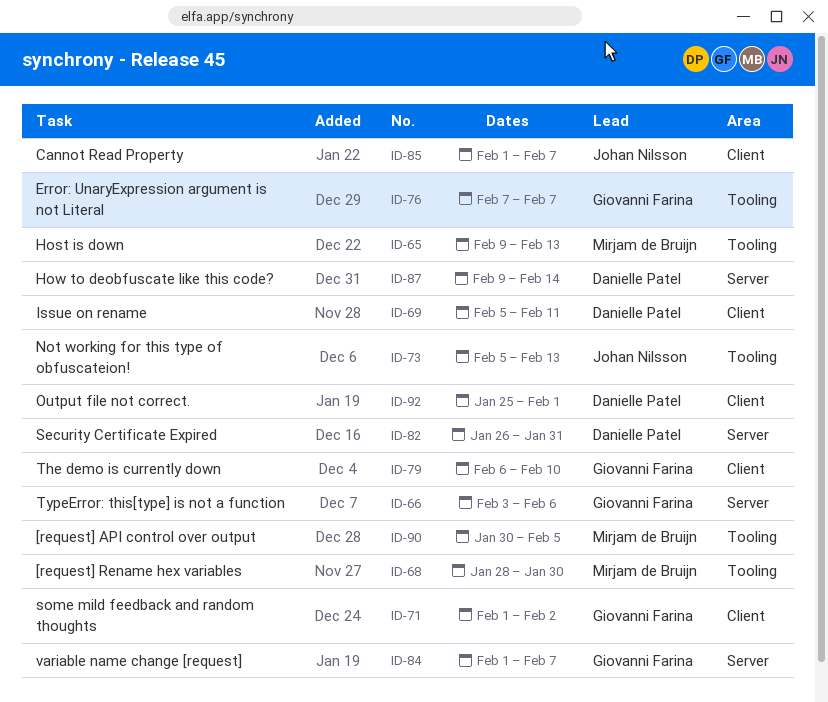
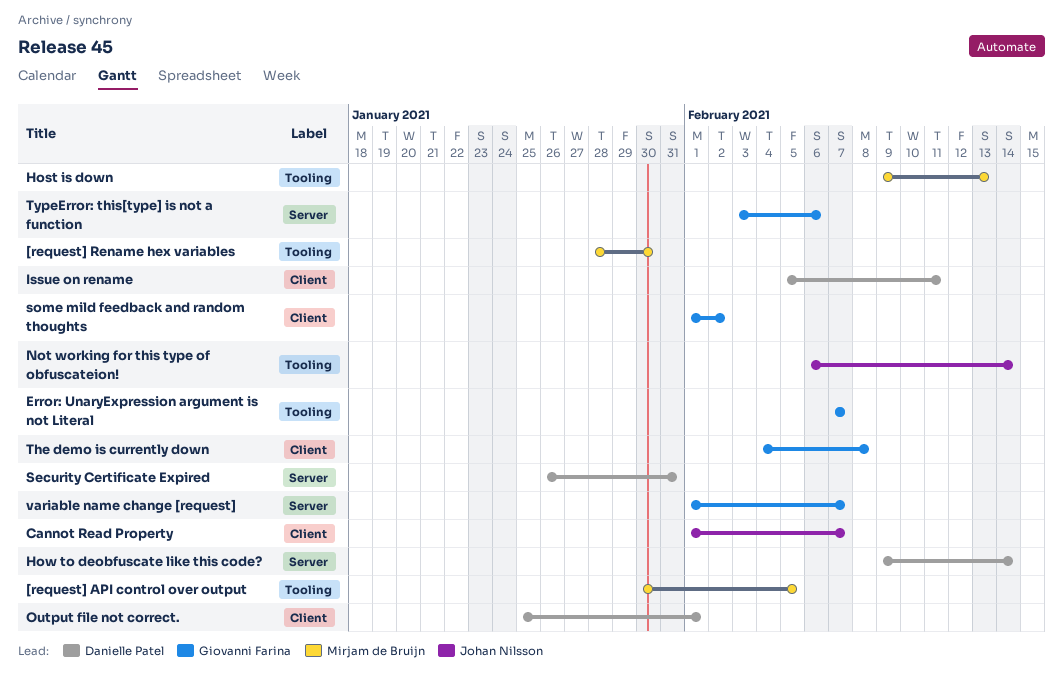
Not working for this type of obfuscateion!, start: Feb 5 -> Feb 6
Not working for this type of obfuscateion!, due: Feb 13 -> Feb 14
The demo is currently down, start: Feb 6 -> Feb 4
The demo is currently down, due: Feb 10 -> Feb 8

